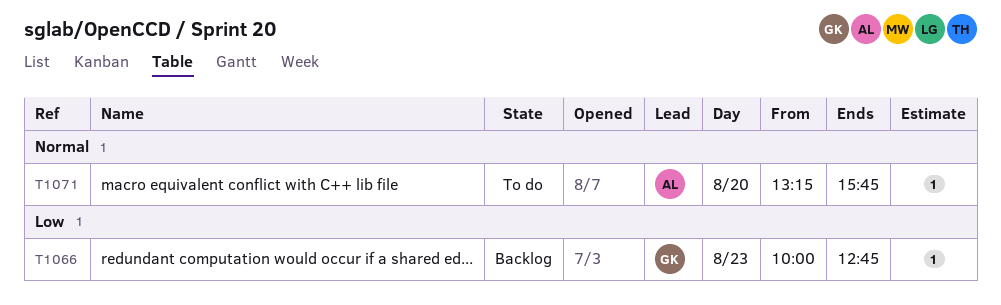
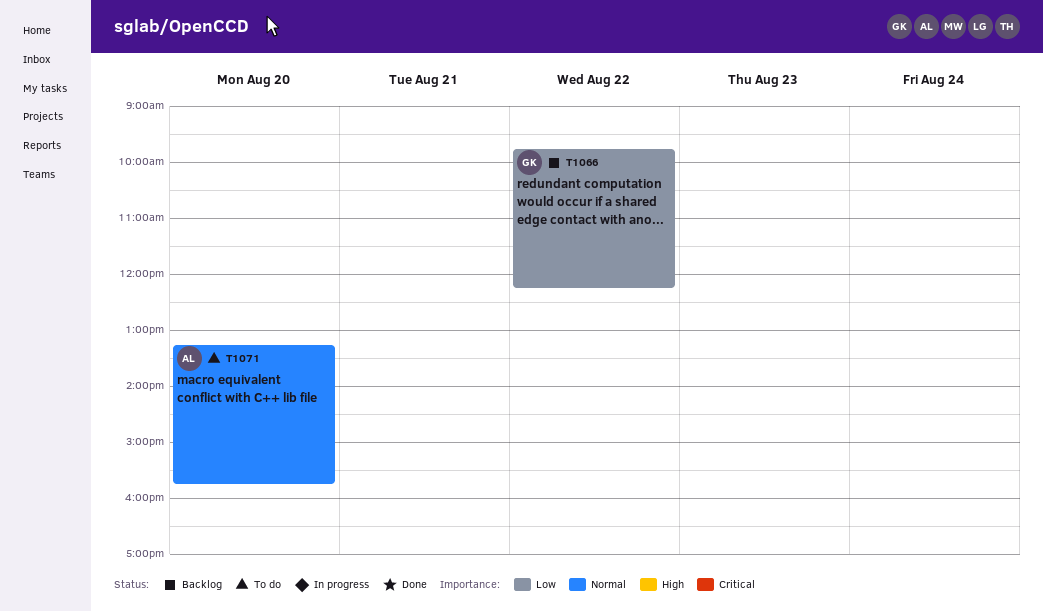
T1066, day: Aug 23 -> Aug 22
T1066, begins: 10:00 -> 09:45
T1066, ends: 12:45 -> 12:15

